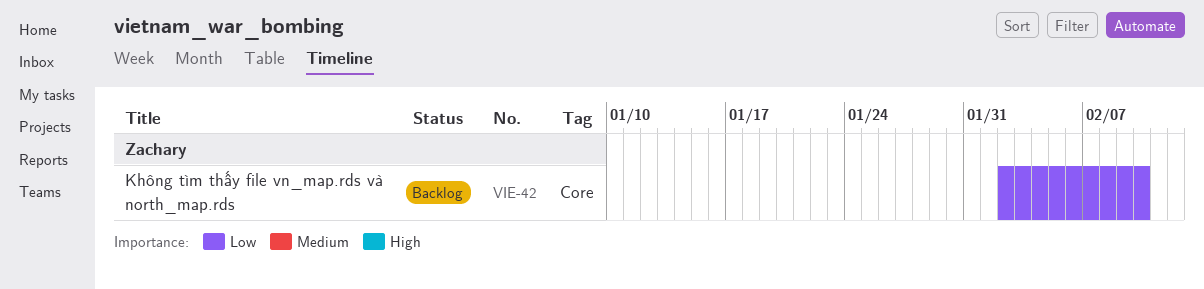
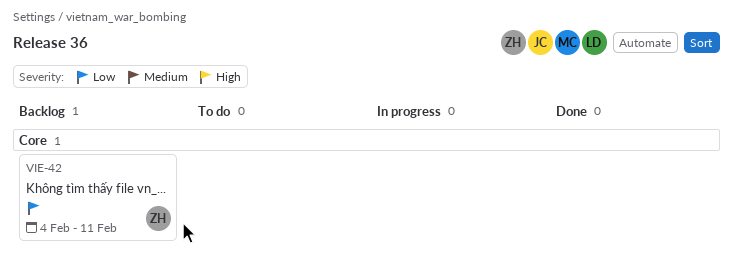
VIE-42, start: Feb 2 -> Feb 4
VIE-42, due: Feb 10 -> Feb 11

